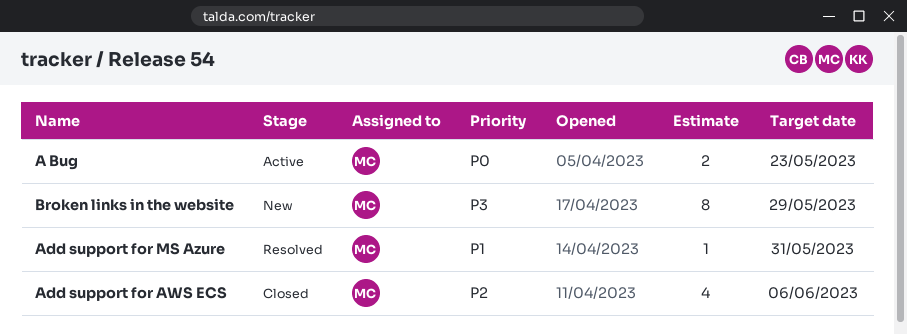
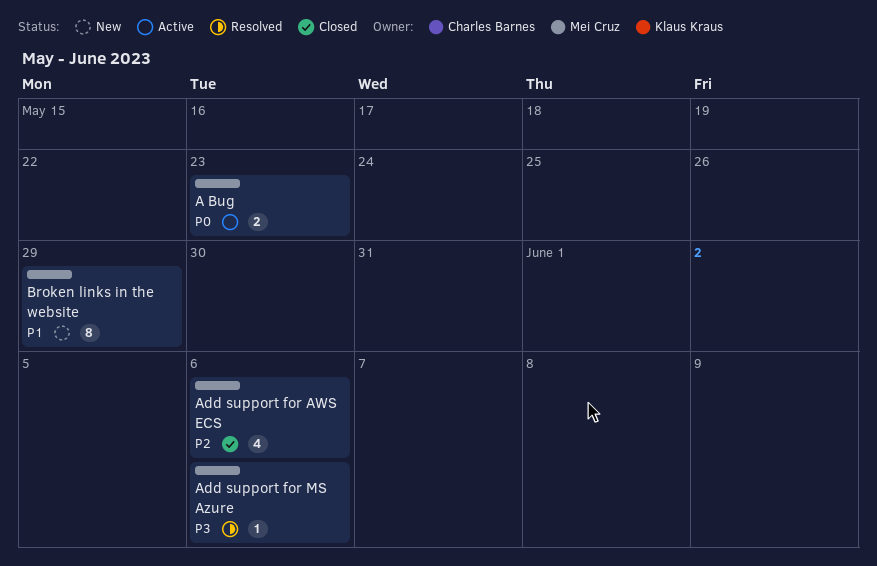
Add support for MS Azure, priority: P1 -> P3
Add support for MS Azure, due: May 31 -> Jun 6
Broken links in the website, priority: P3 -> P1

